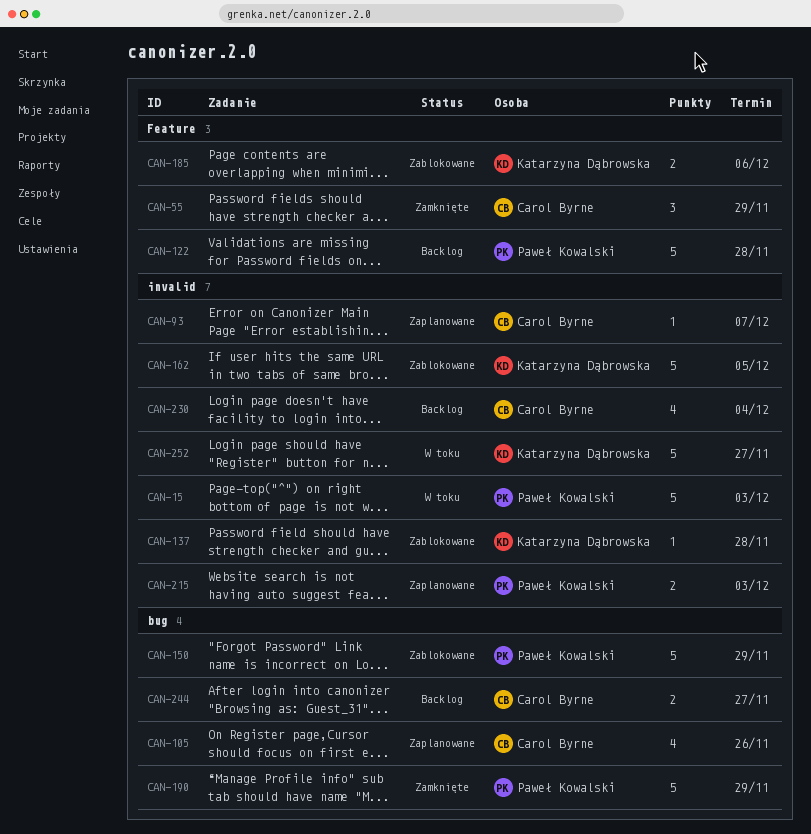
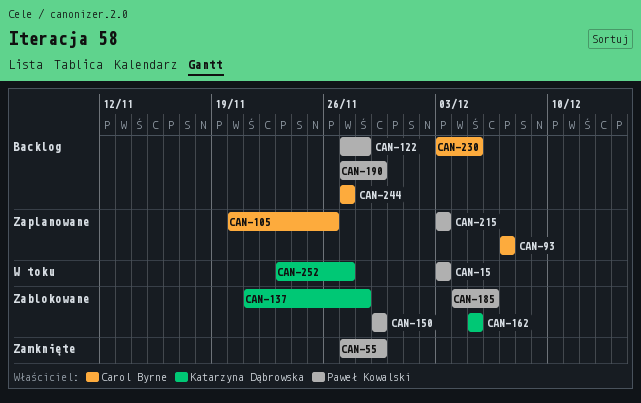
CAN-55, owner: Carol Byrne -> Paweł Kowalski
CAN-185, owner: Katarzyna Dąbrowska -> Paweł Kowalski
CAN-190, status: Zamknięte -> Backlog
CAN-230, due: Dec 4 -> Dec 5

